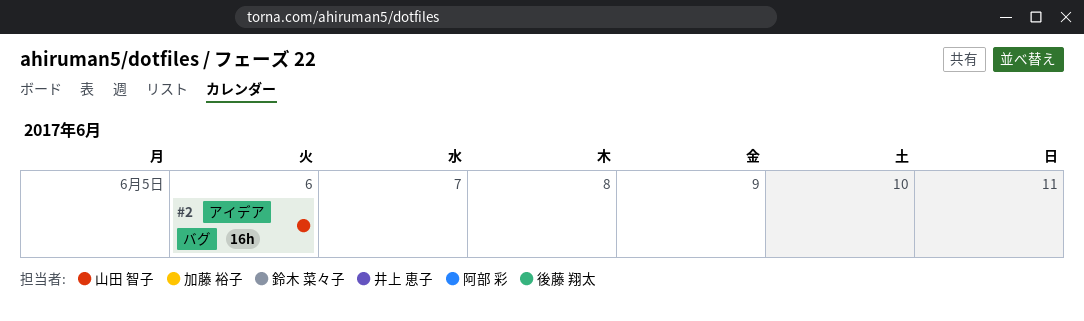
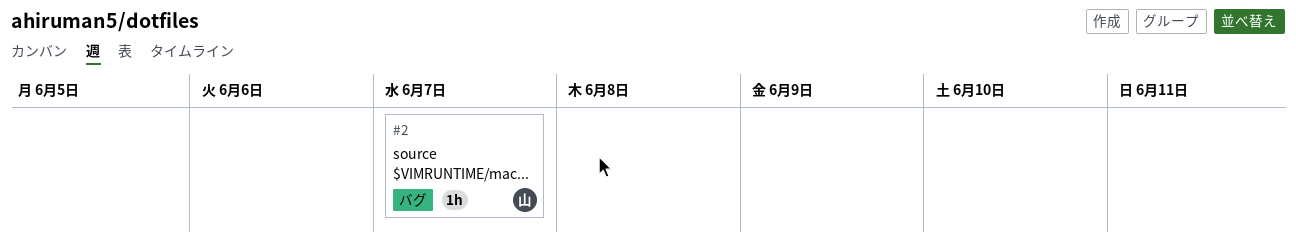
#2, estimate: 16h -> 1h
#2, due: Jun 6 -> Jun 7

